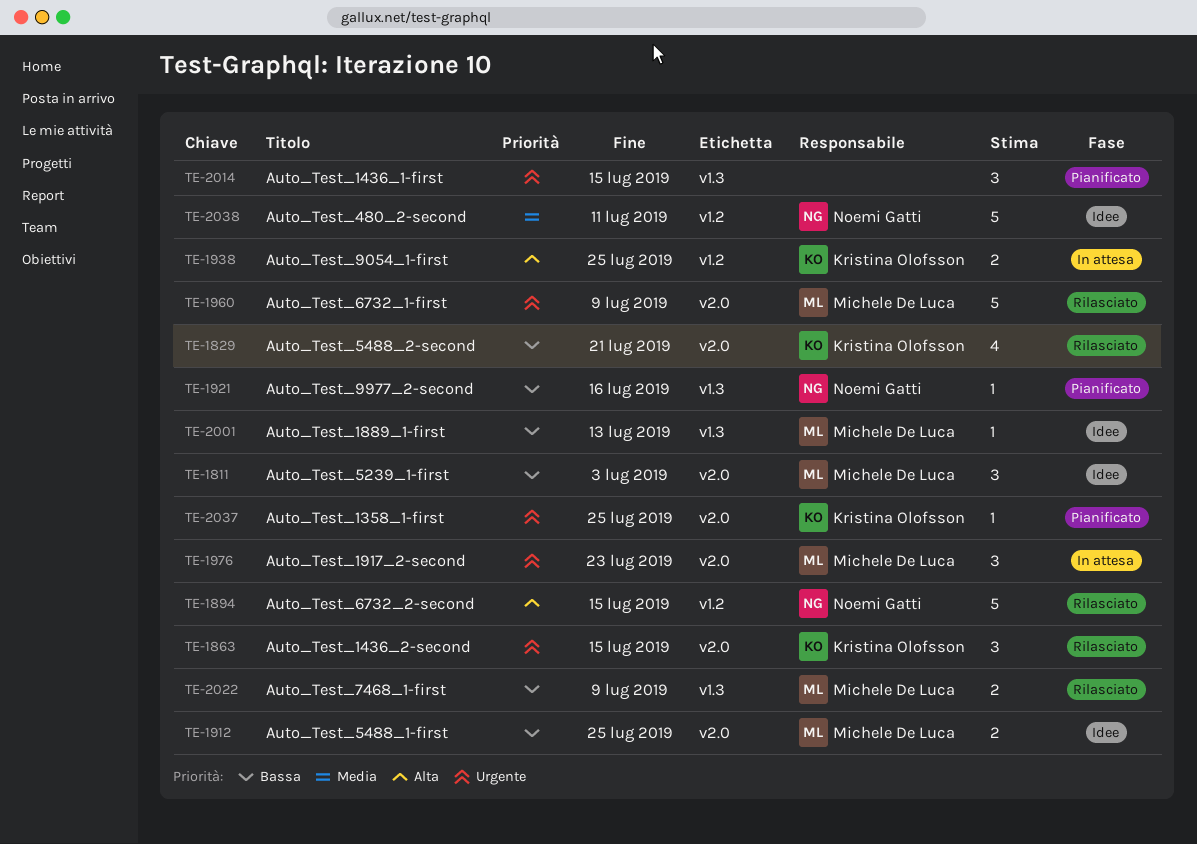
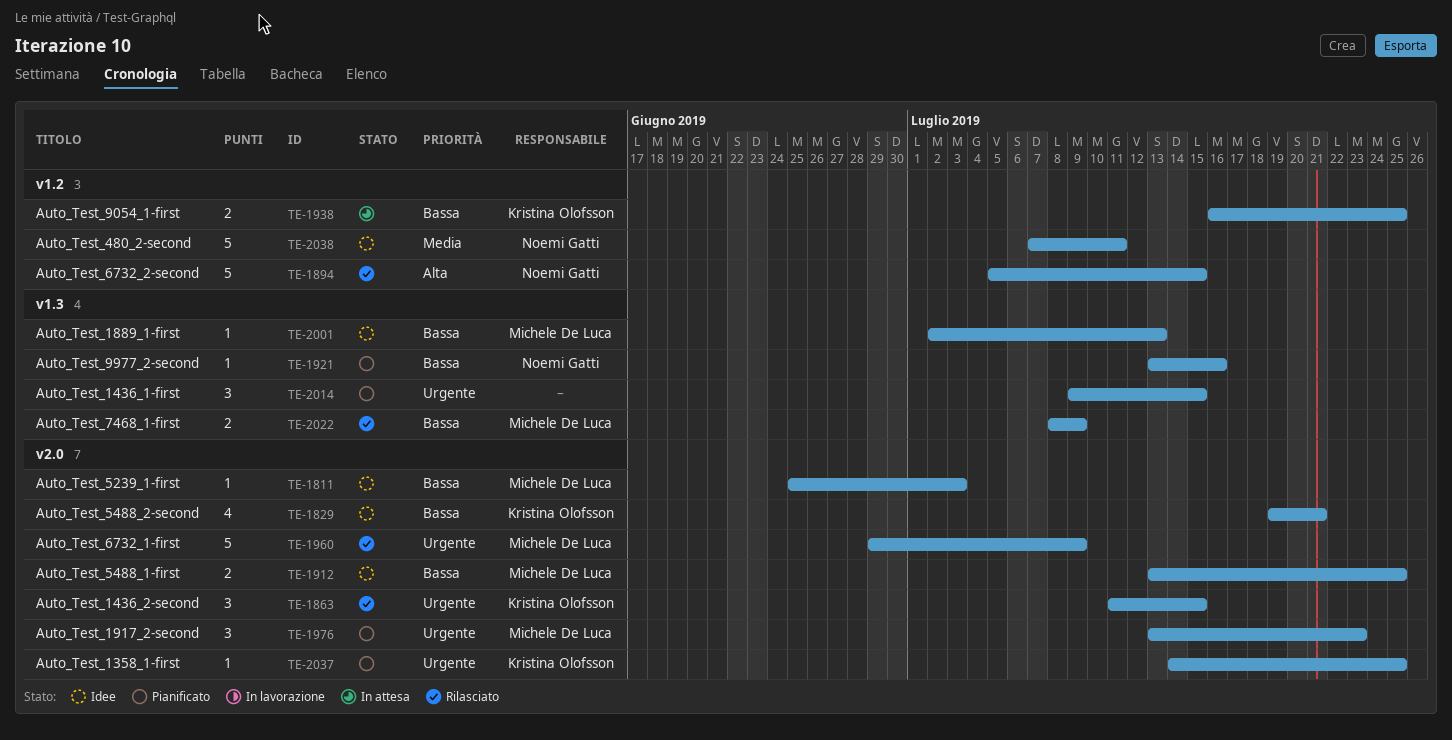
TE-1811, estimate: 3 -> 1
TE-1829, status: Rilasciato -> Idee
TE-1938, priority: Alta -> Bassa
TE-1976, status: In attesa -> Pianificato

